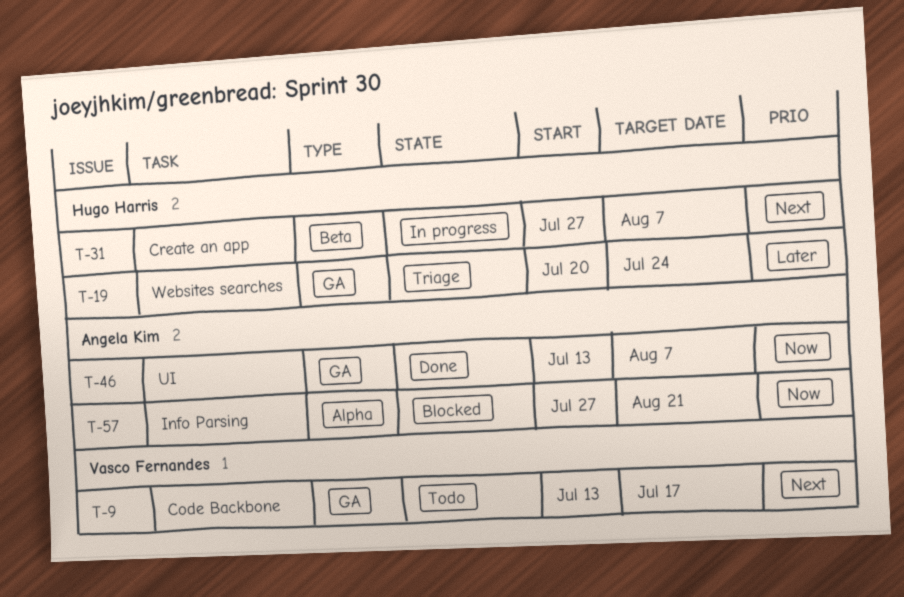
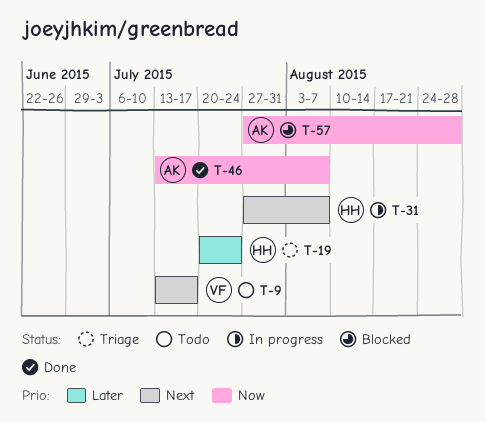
T-57, due: Aug 21 -> Aug 28

